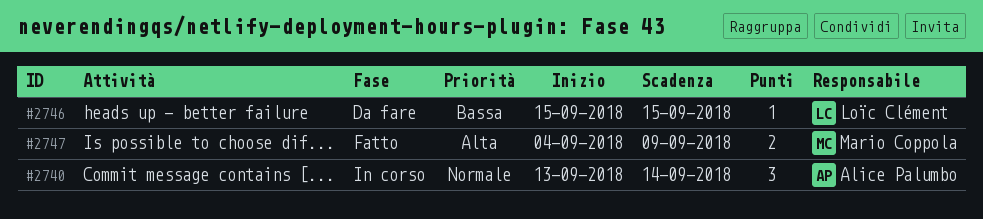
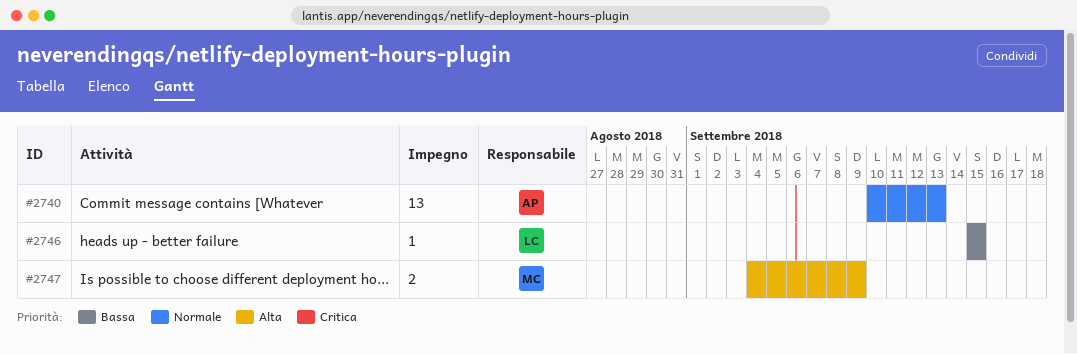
#2740, estimate: 3 -> 13
#2740, start: Sep 13 -> Sep 10
#2740, due: Sep 14 -> Sep 13

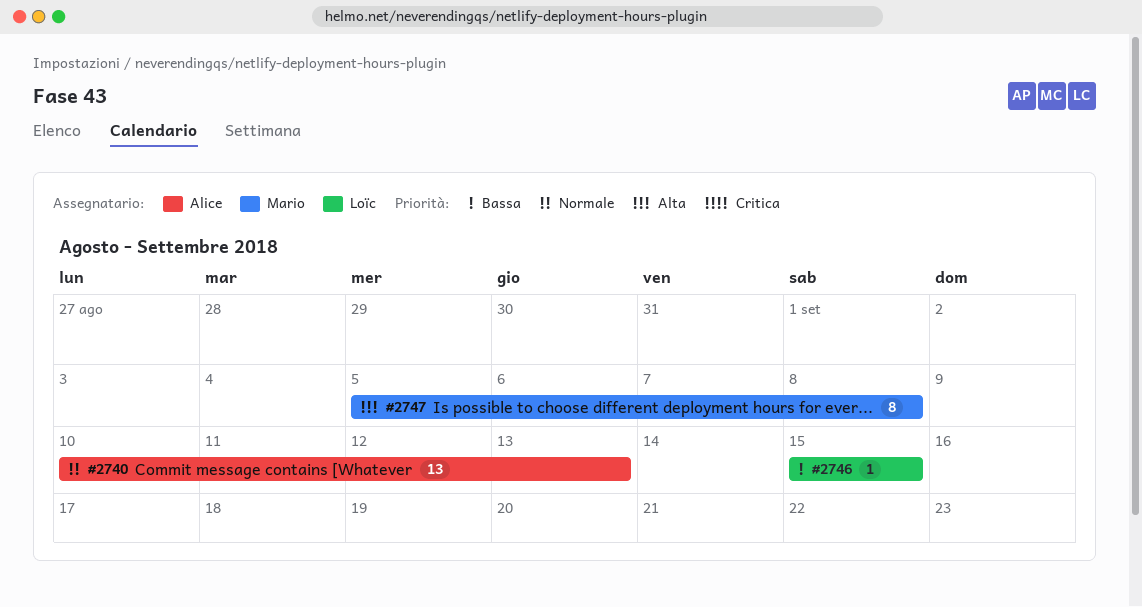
#2747, estimate: 2 -> 8
#2747, start: Sep 4 -> Sep 5
#2747, due: Sep 9 -> Sep 8

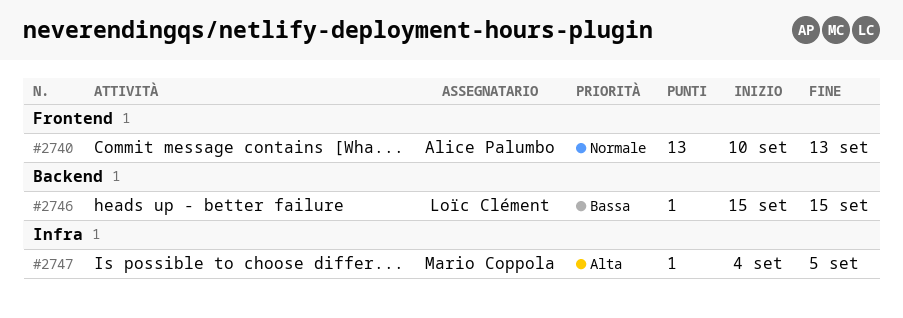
#2747, estimate: 8 -> 1
#2747, start: Sep 5 -> Sep 4
#2747, due: Sep 8 -> Sep 5

